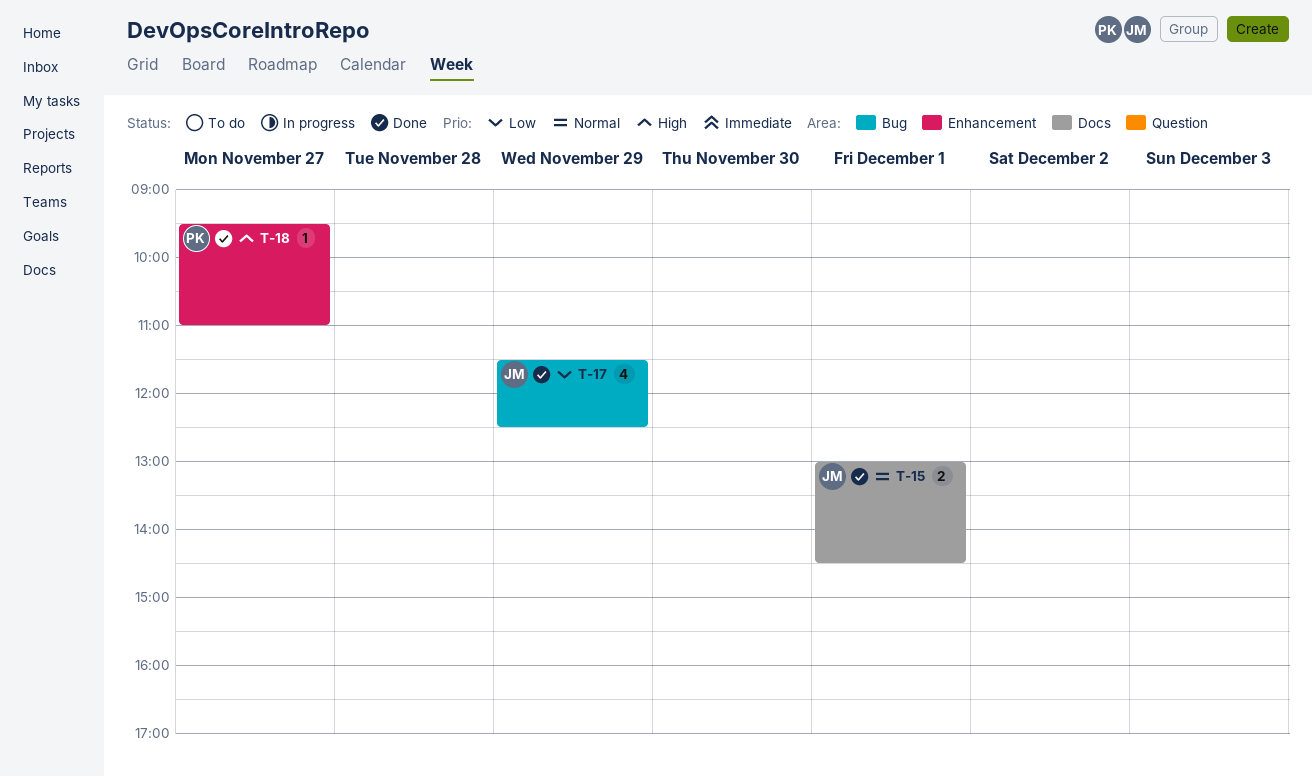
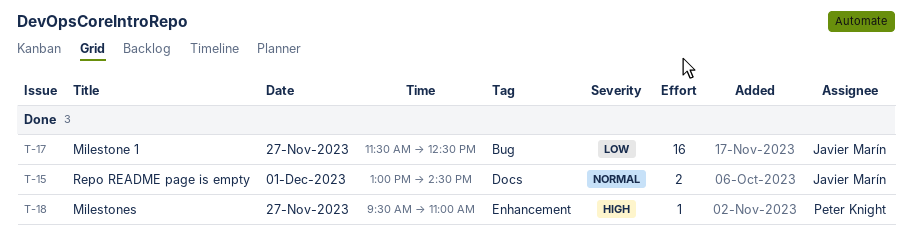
T-17, estimate: 4 -> 16
T-17, day: Nov 29 -> Nov 27

